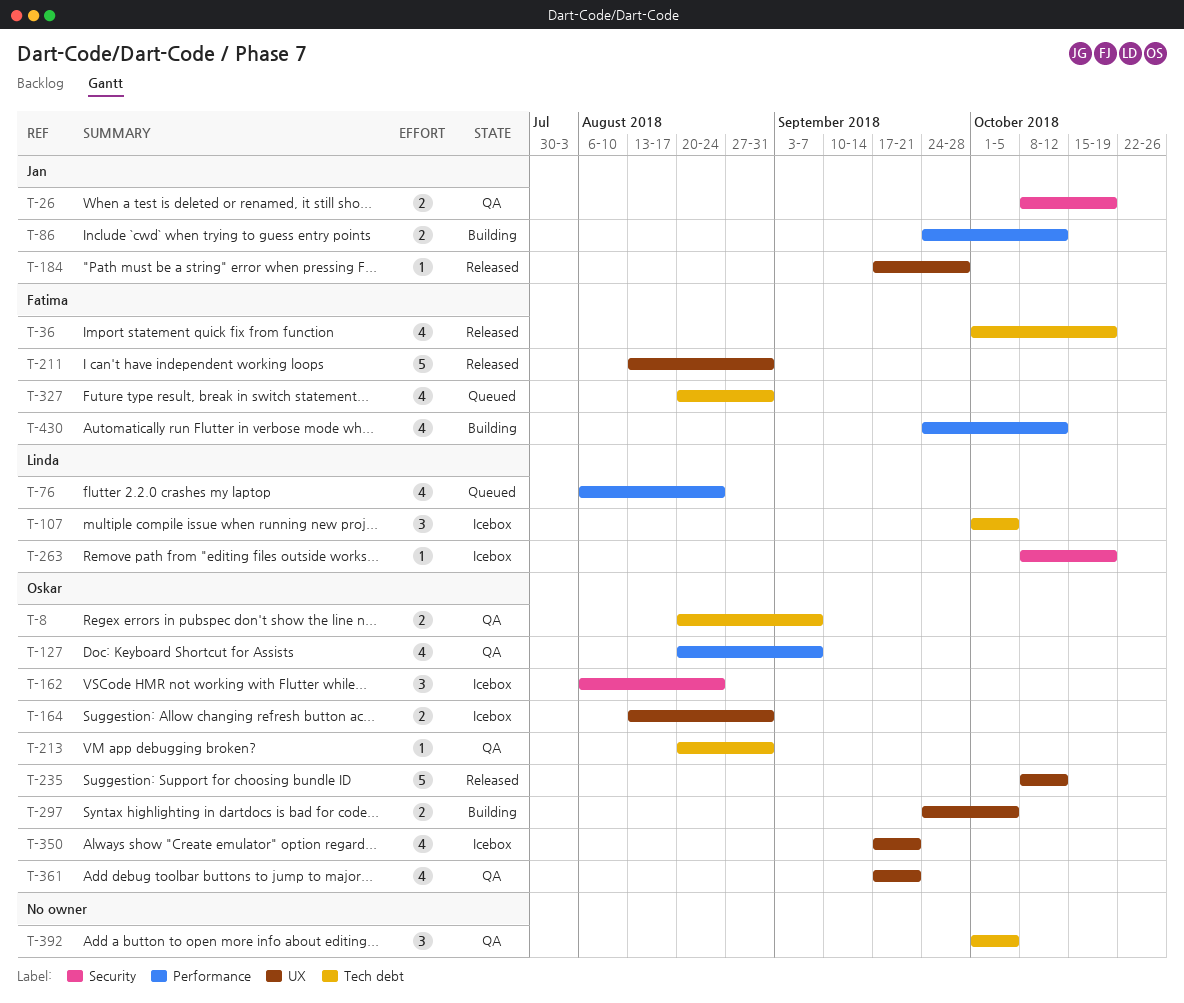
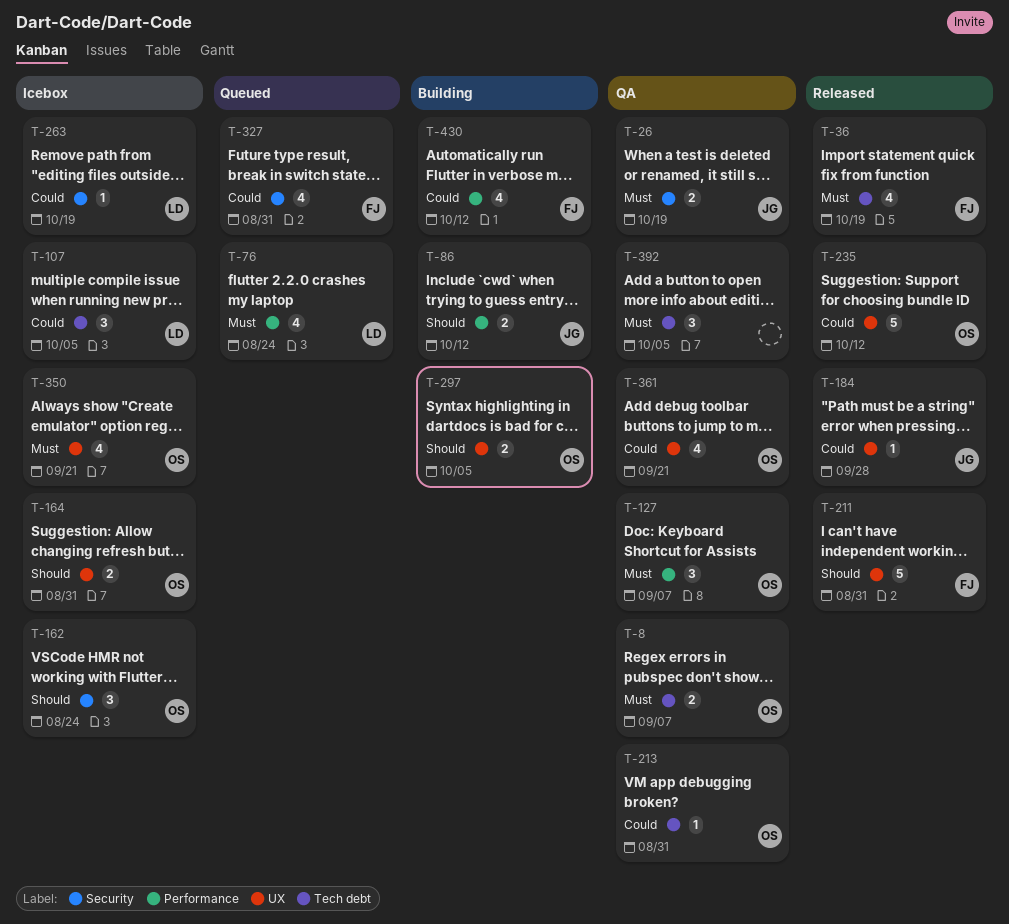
T-127, estimate: 4 -> 3
T-327, label: Tech debt -> Security

